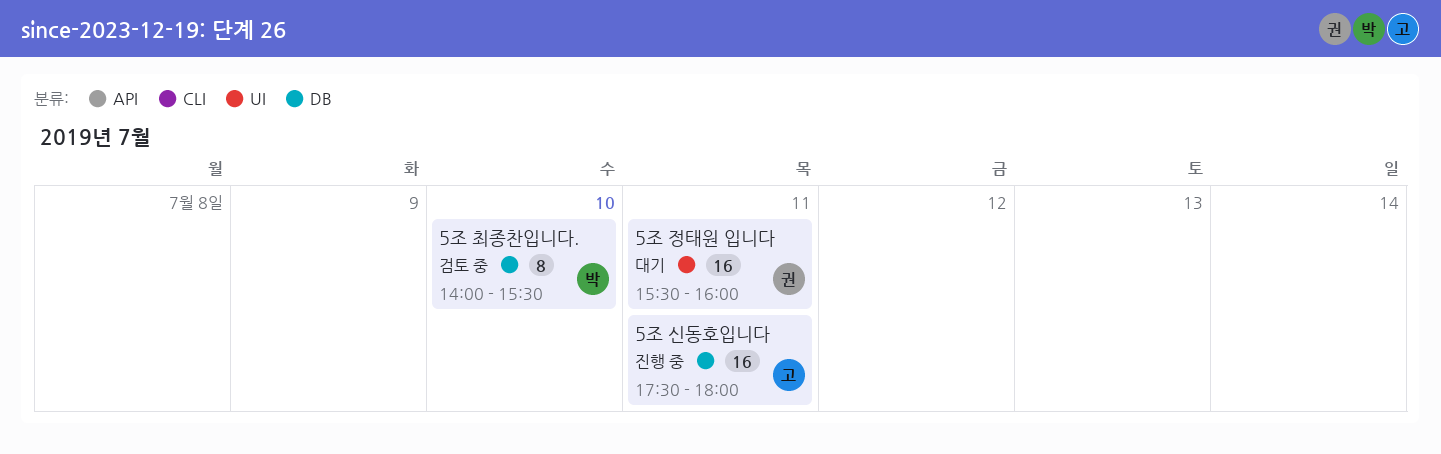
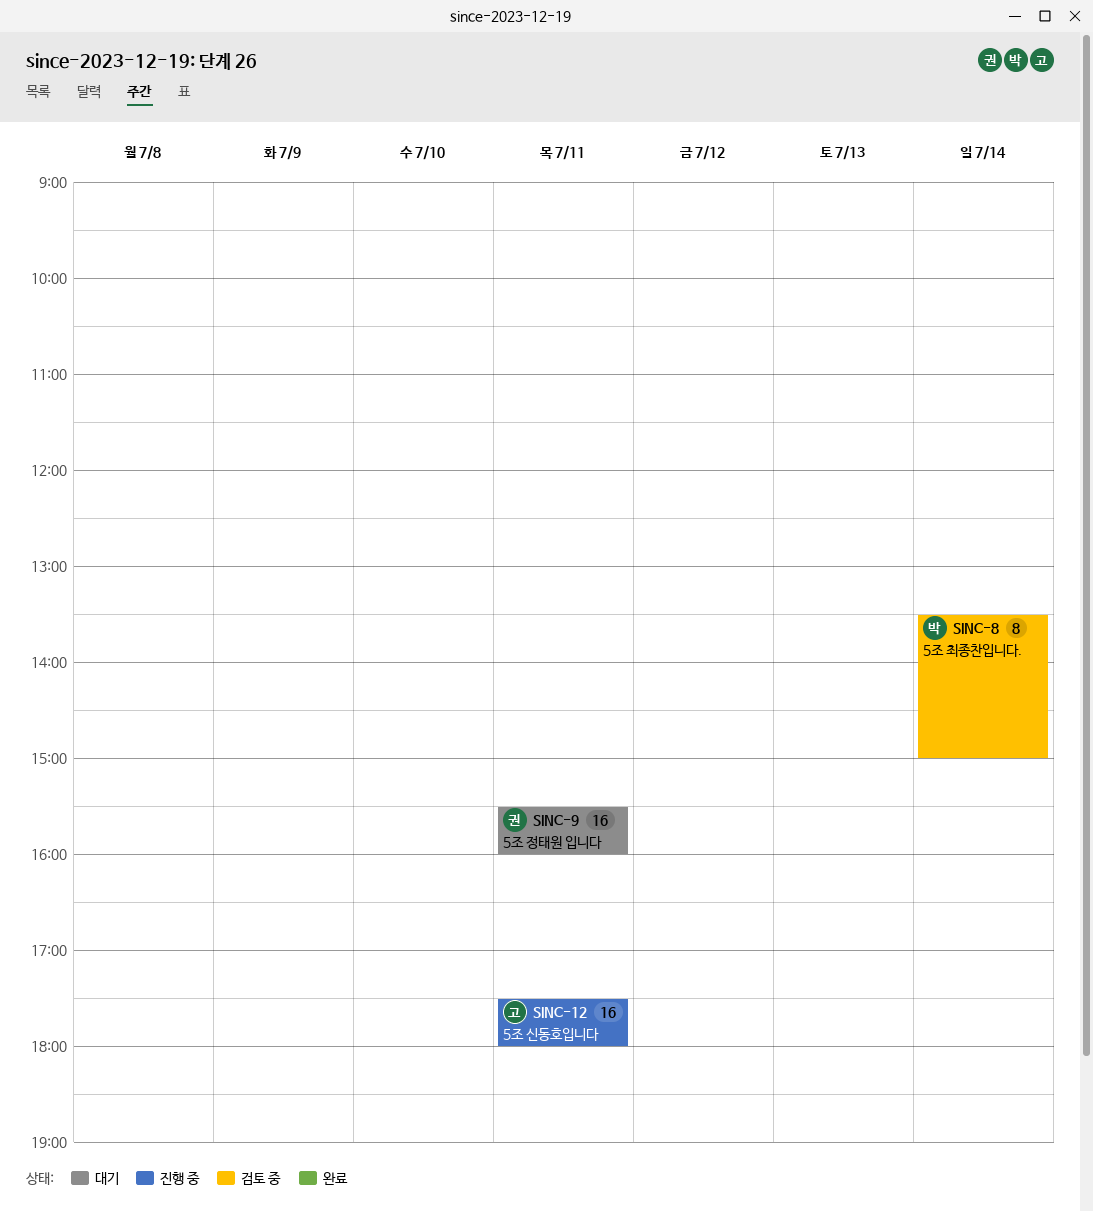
5조 최종찬입니다., day: Jul 10 -> Jul 14
5조 최종찬입니다., begins: 14:00 -> 13:30
5조 최종찬입니다., ends: 15:30 -> 15:00

